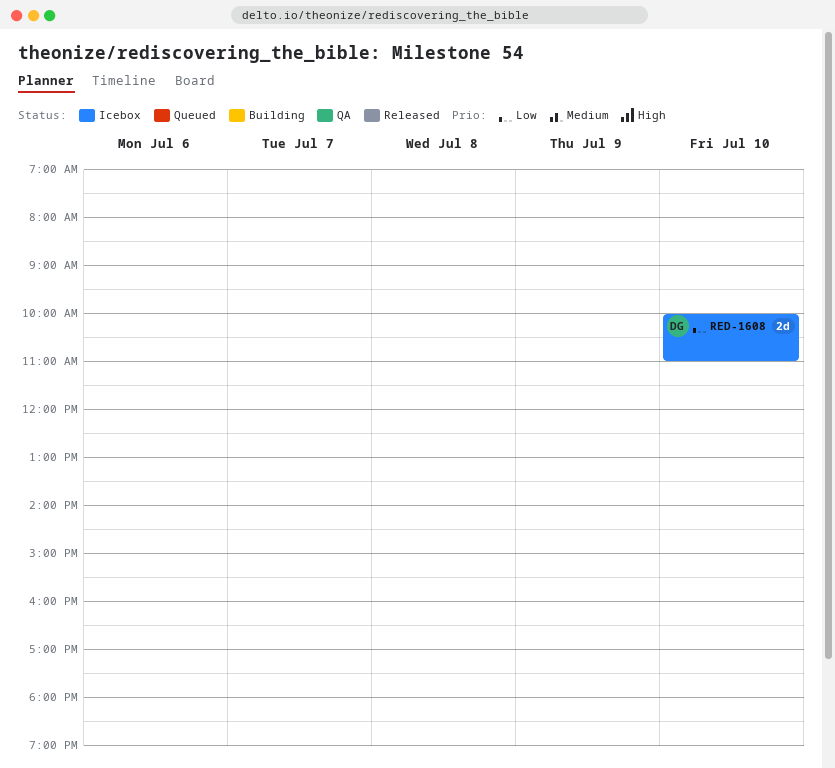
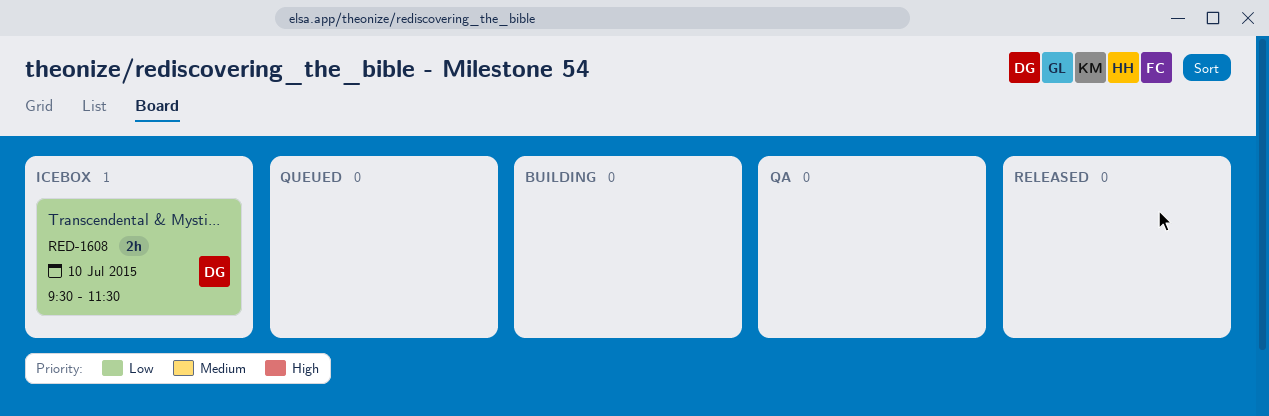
RED-1608, estimate: 2d -> 2h
RED-1608, begins: 10:00 -> 09:30
RED-1608, ends: 11:00 -> 11:30

